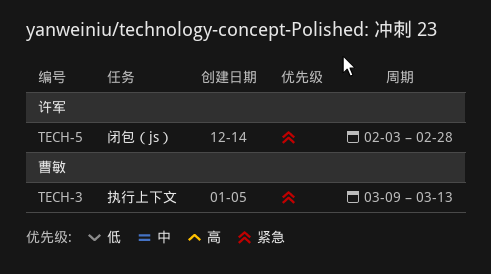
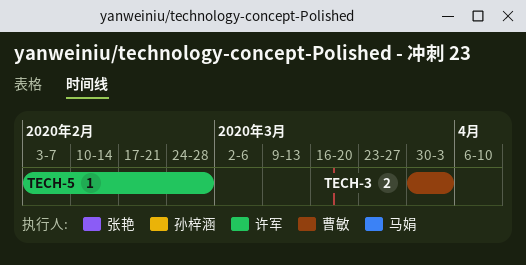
TECH-3, start: Mar 9 -> Mar 30
TECH-3, due: Mar 13 -> Apr 3

